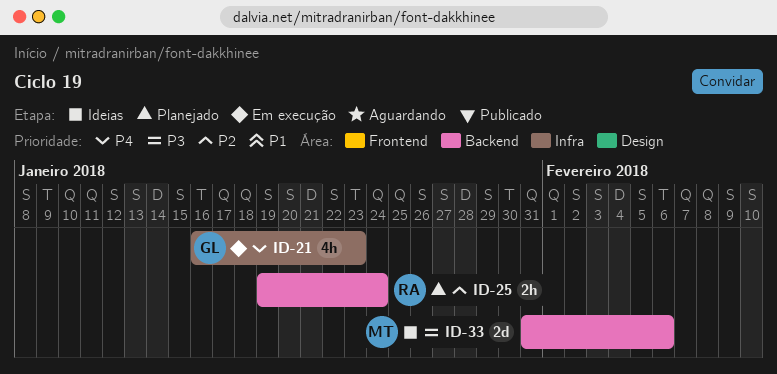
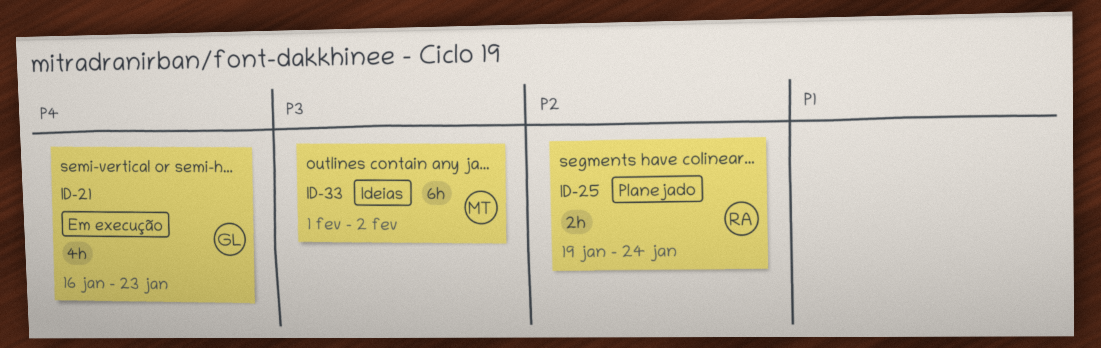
ID-33, estimate: 2d -> 6h
ID-33, start: Jan 31 -> Feb 1
ID-33, due: Feb 6 -> Feb 2

